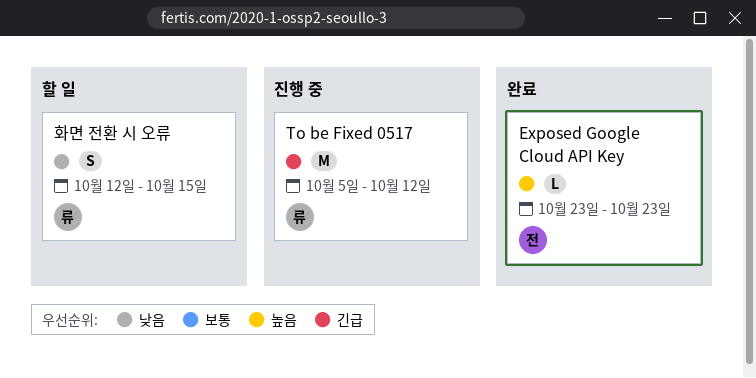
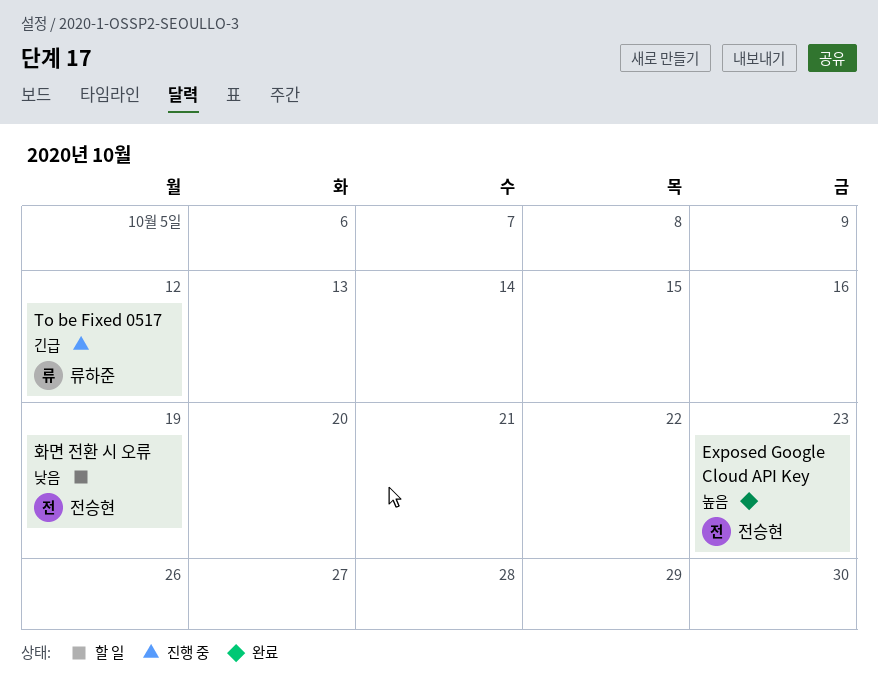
화면 전환 시 오류, owner: 류하준 -> 전승현
화면 전환 시 오류, due: Oct 15 -> Oct 19

